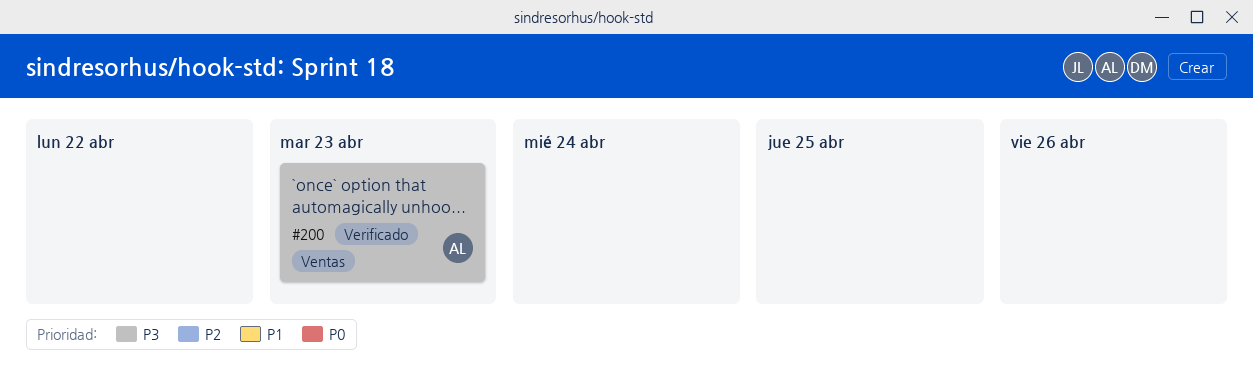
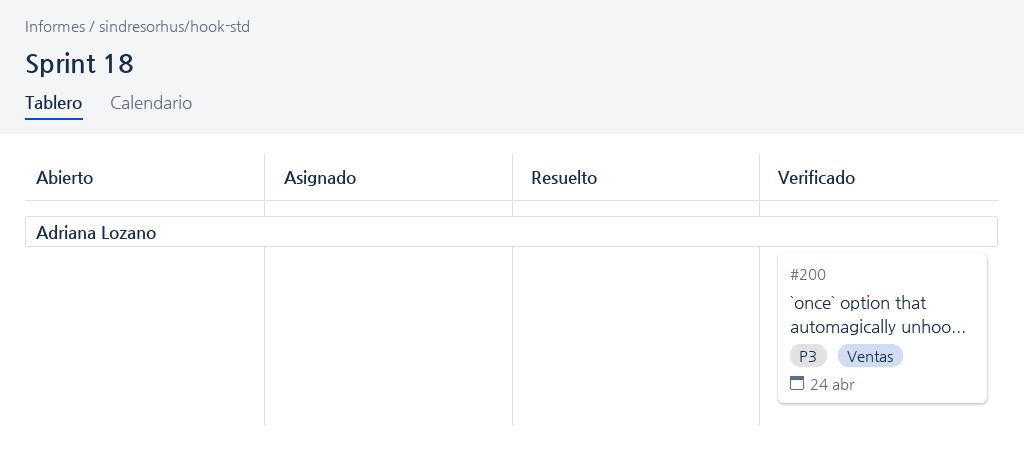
#200, due: Apr 23 -> Apr 24

